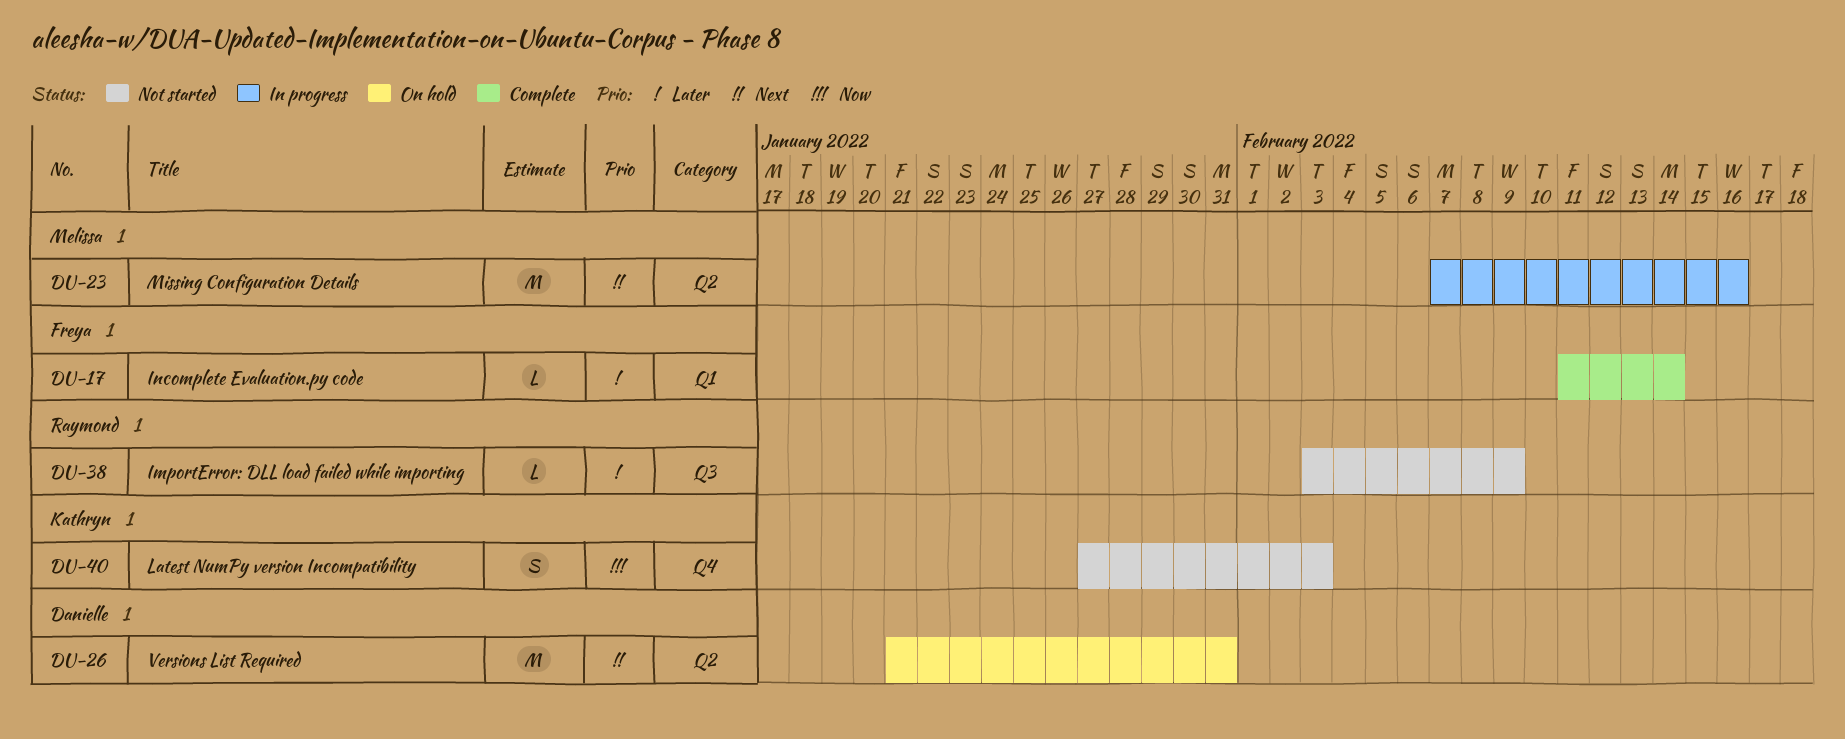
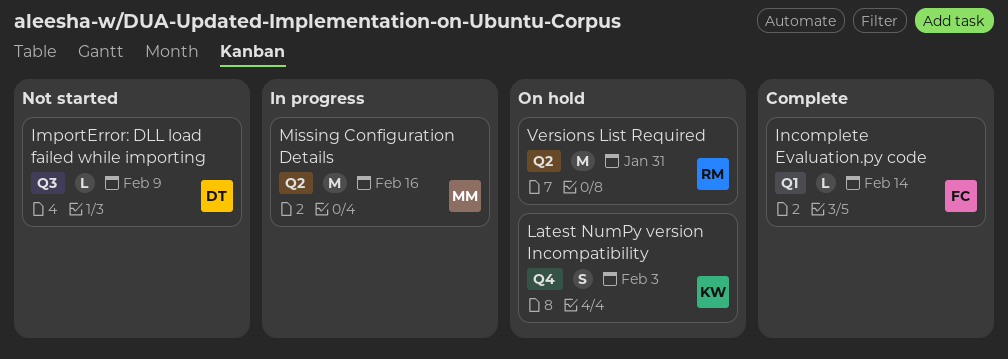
ImportError: DLL load failed while importing, owner: Raymond -> Danielle
Latest NumPy version Incompatibility, status: Not started -> On hold
Versions List Required, owner: Danielle -> Raymond

